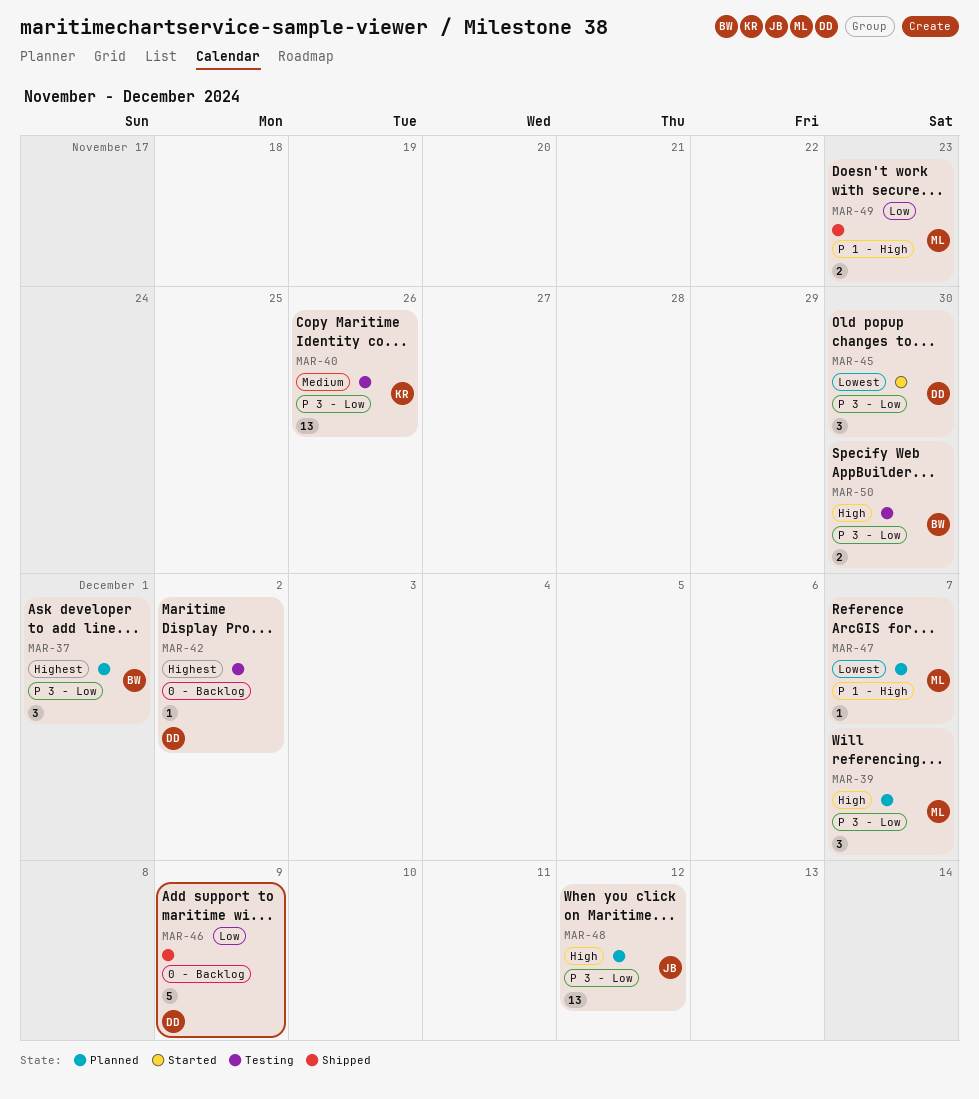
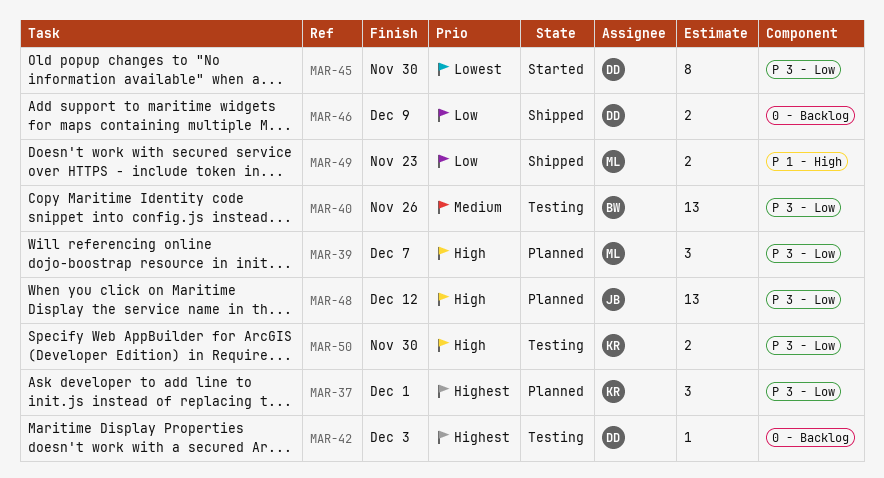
MAR-37, owner: BW -> KR
MAR-40, owner: KR -> BW
MAR-42, due: Dec 2 -> Dec 3
MAR-45, estimate: 3 -> 8
MAR-46, estimate: 5 -> 2
MAR-47: present -> none
MAR-50, owner: BW -> KR

